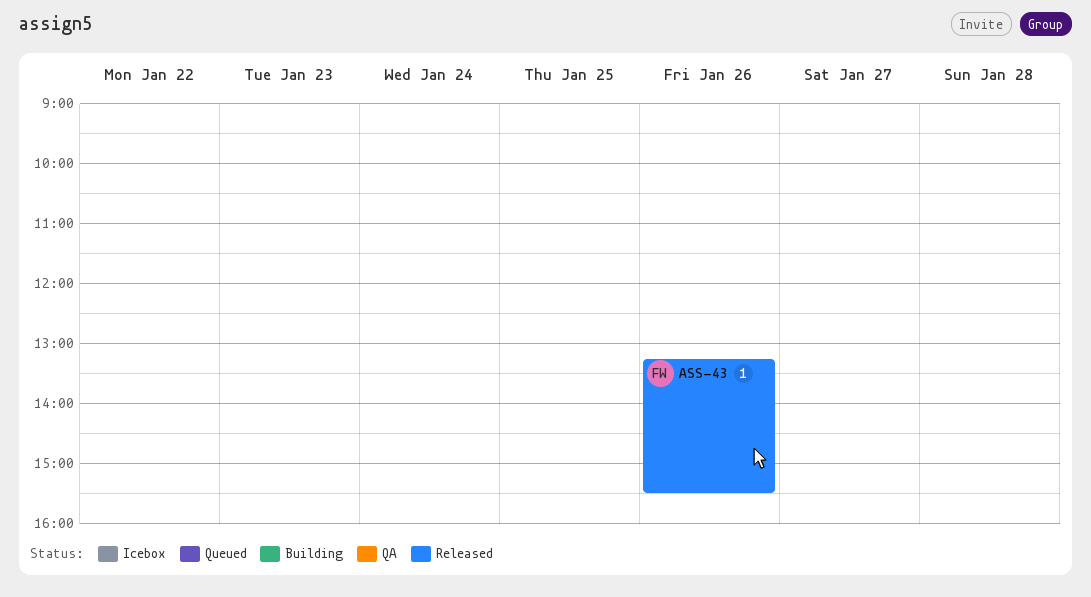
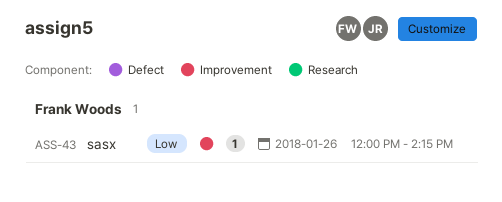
ASS-43, begins: 13:15 -> 12:00
ASS-43, ends: 15:30 -> 14:15

